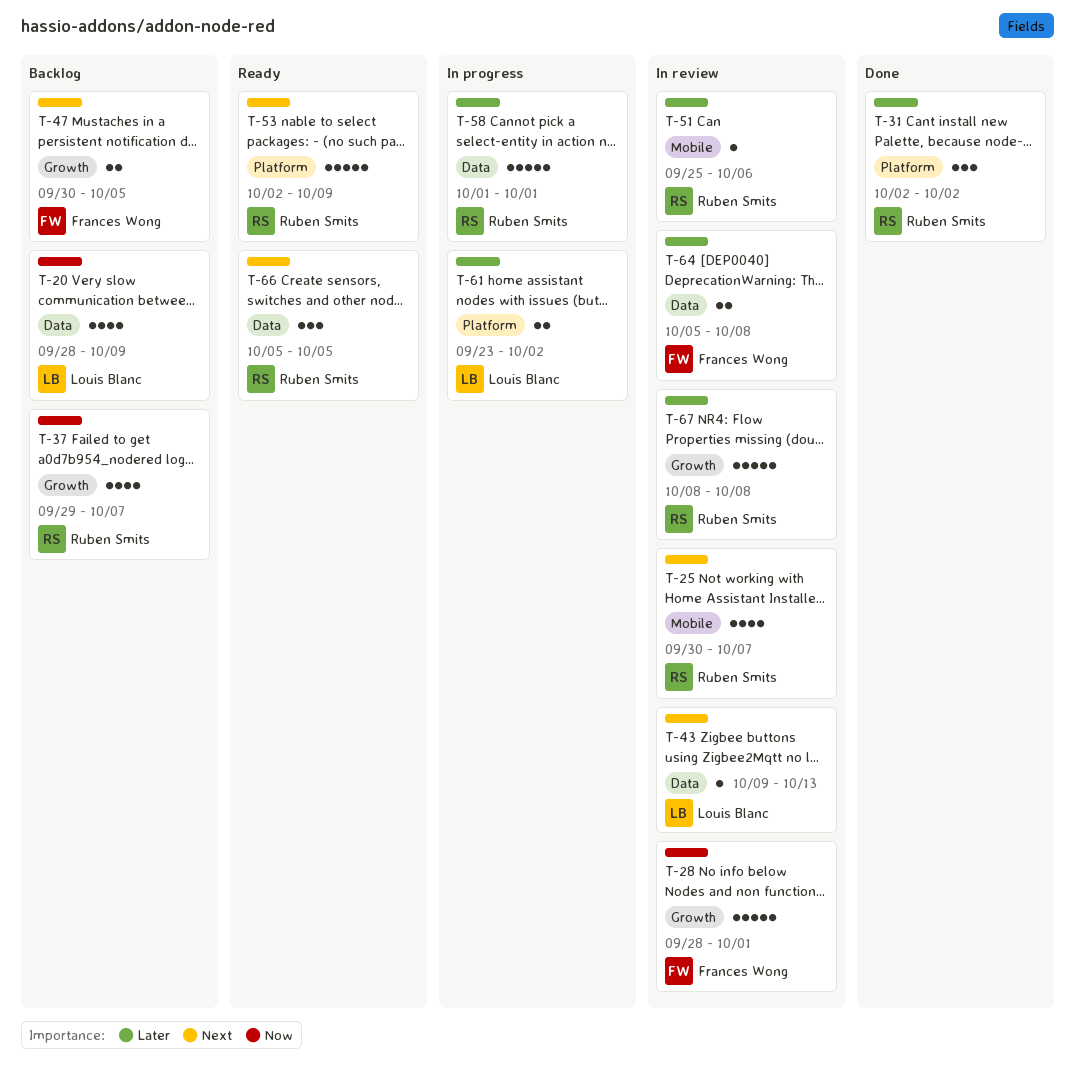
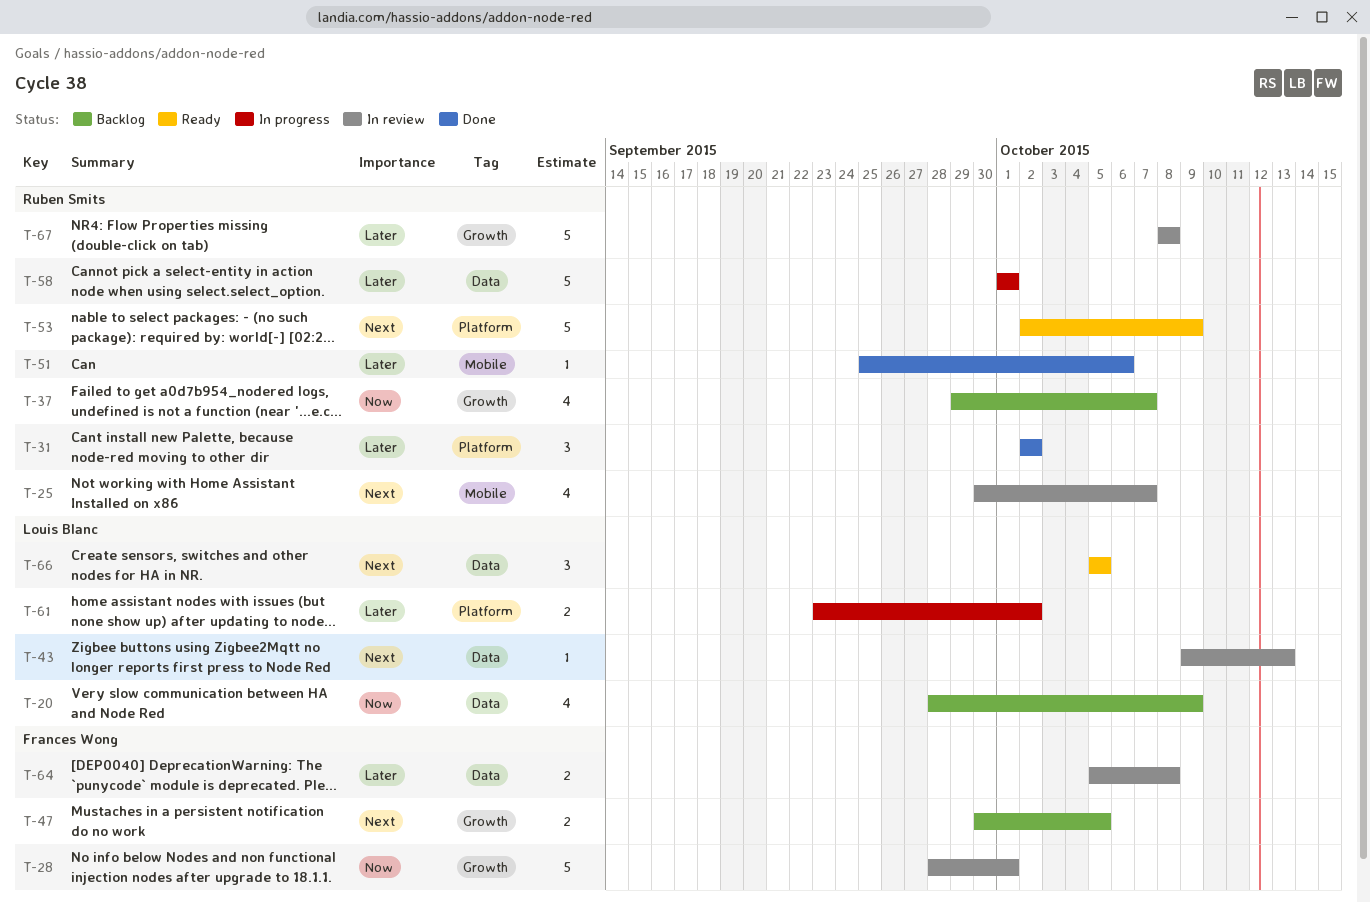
T-51, status: In review -> Done
T-66, owner: Ruben Smits -> Louis Blanc

